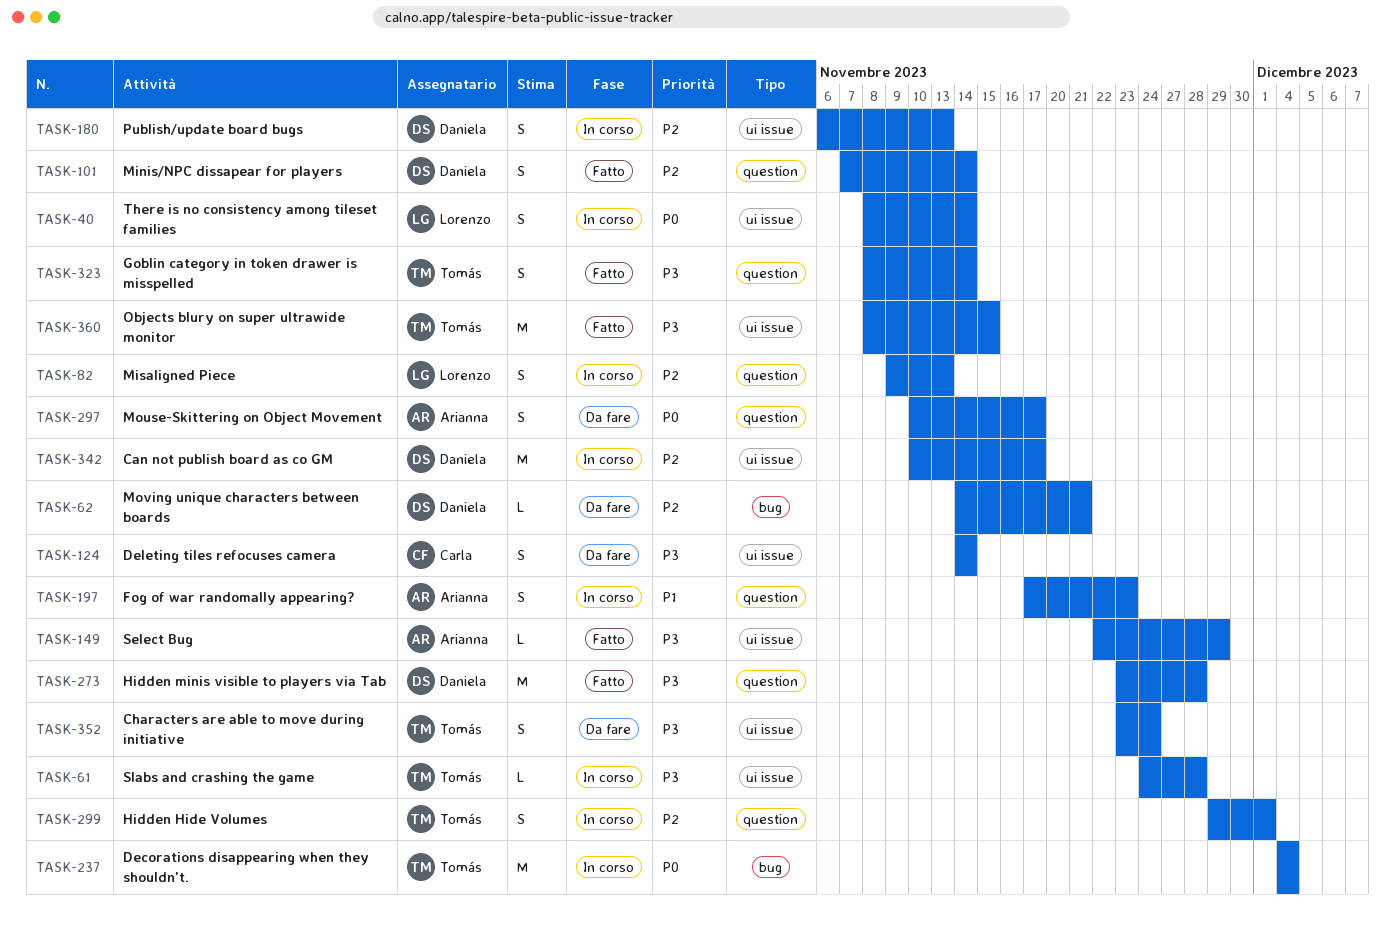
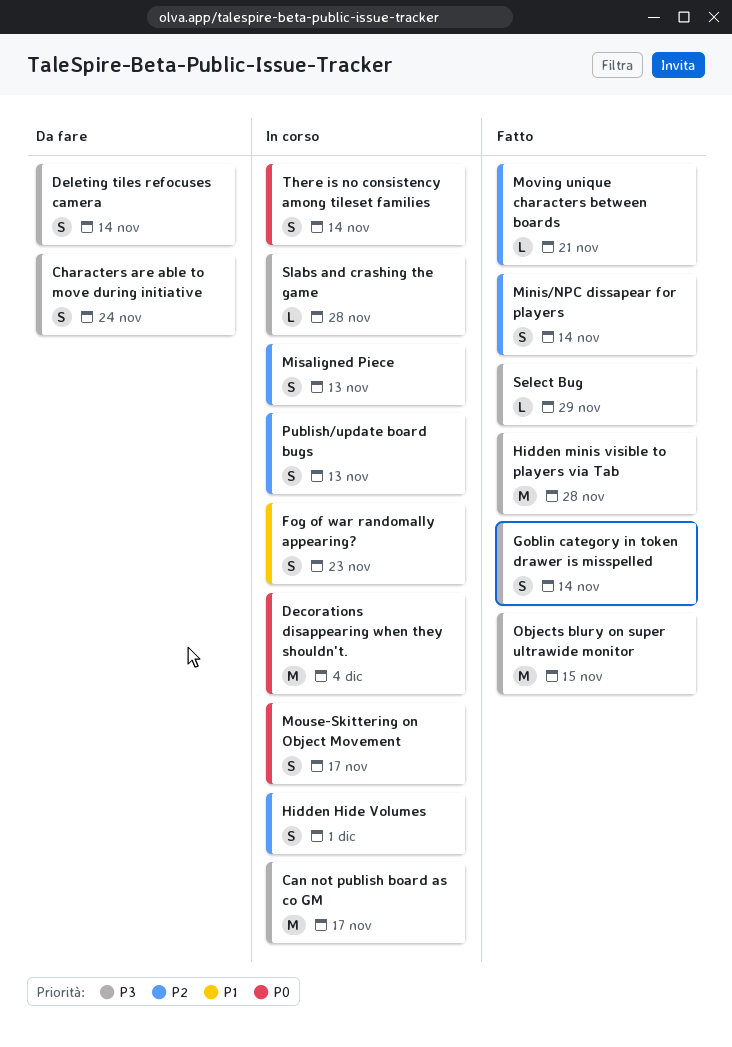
Can not publish board as co GM, priority: P2 -> P3
Mouse-Skittering on Object Movement, status: Da fare -> In corso
Moving unique characters between boards, status: Da fare -> Fatto

